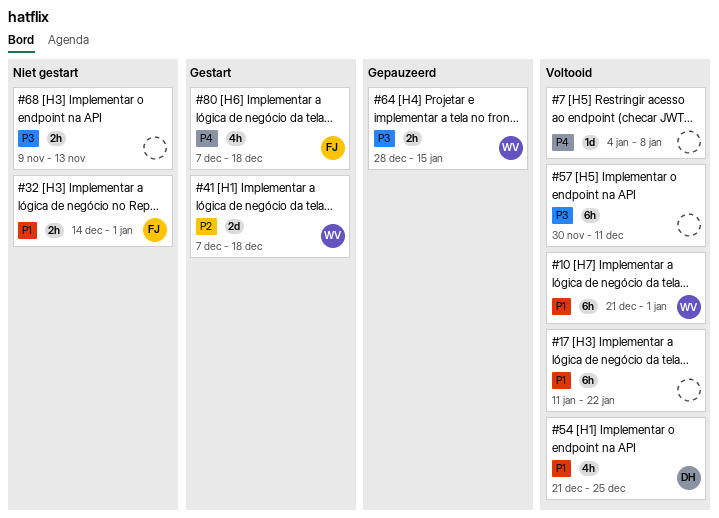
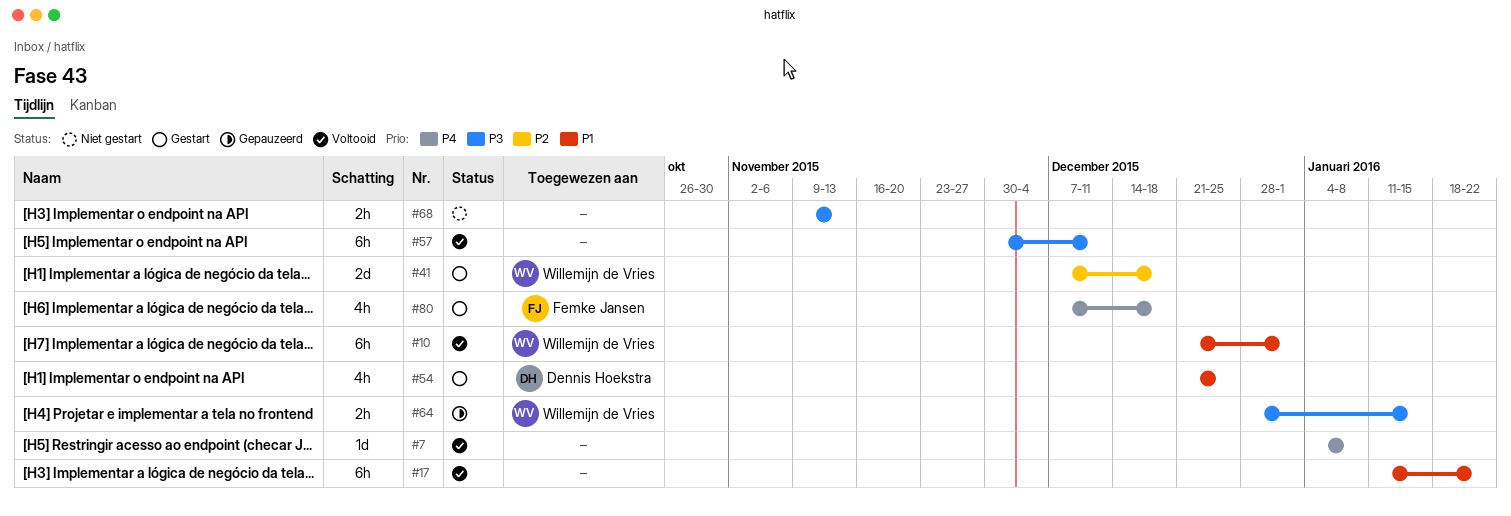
#32: present -> none
#54, status: Voltooid -> Gestart

